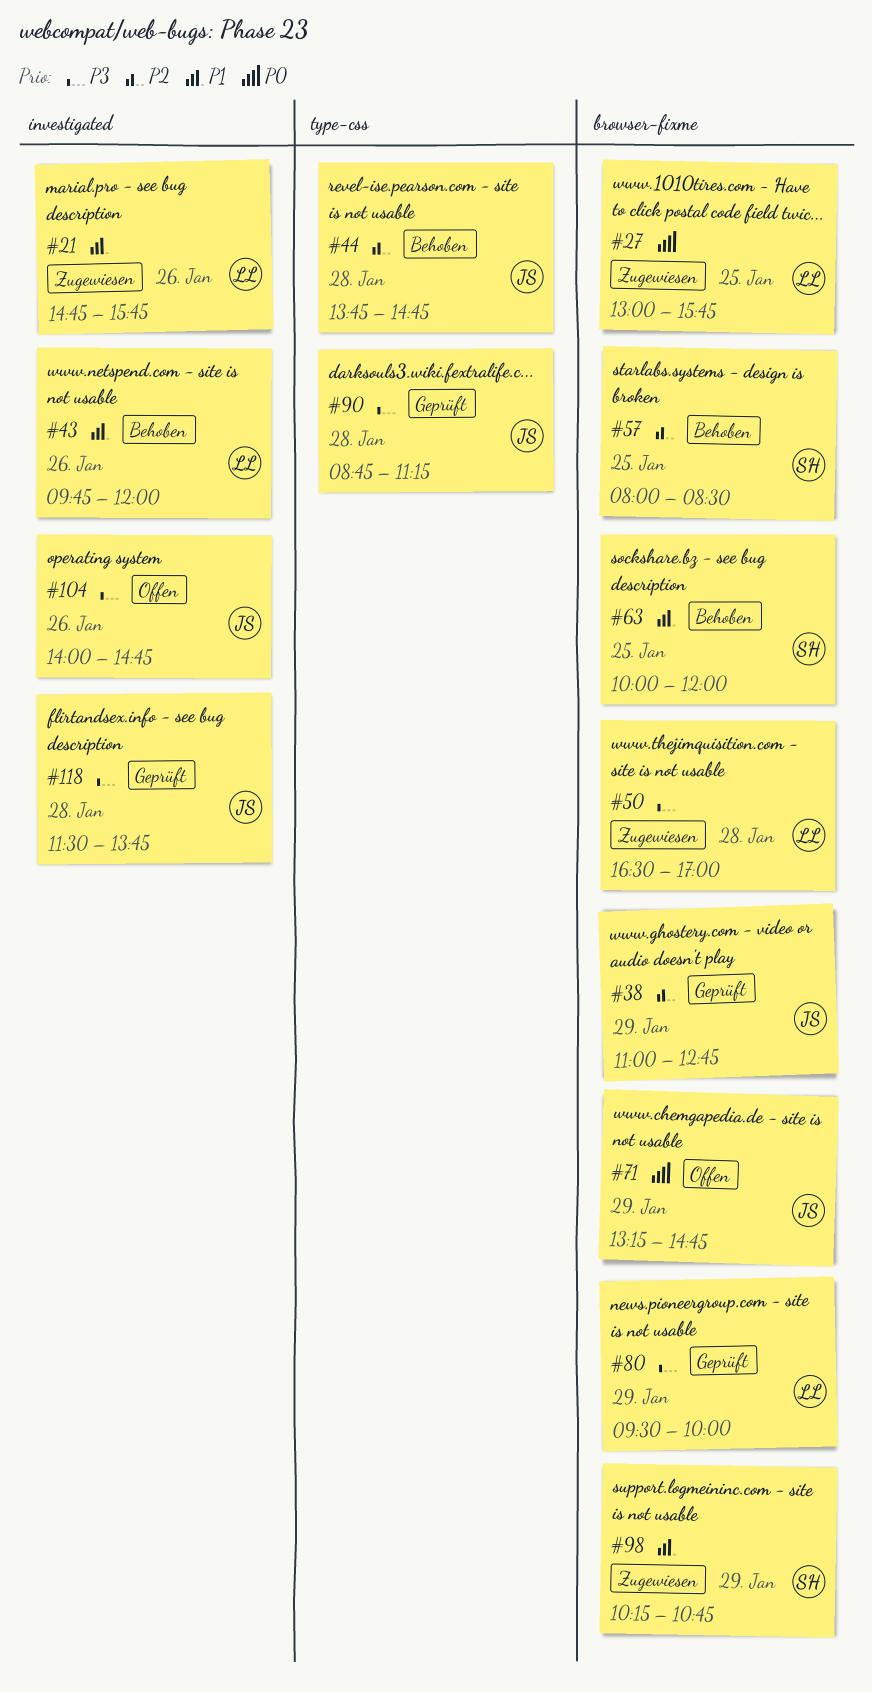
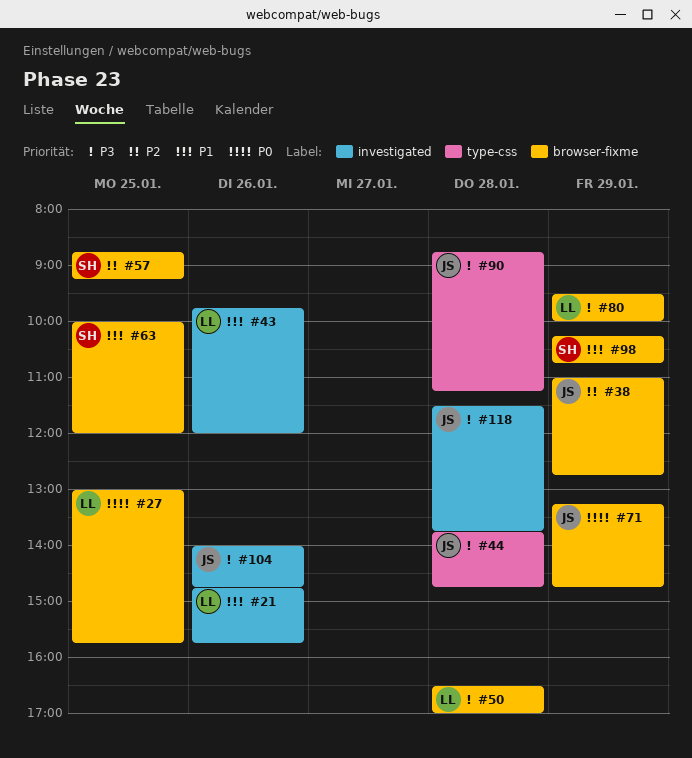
#44, priority: P2 -> P3
#57, begins: 08:00 -> 08:45
#57, ends: 08:30 -> 09:15

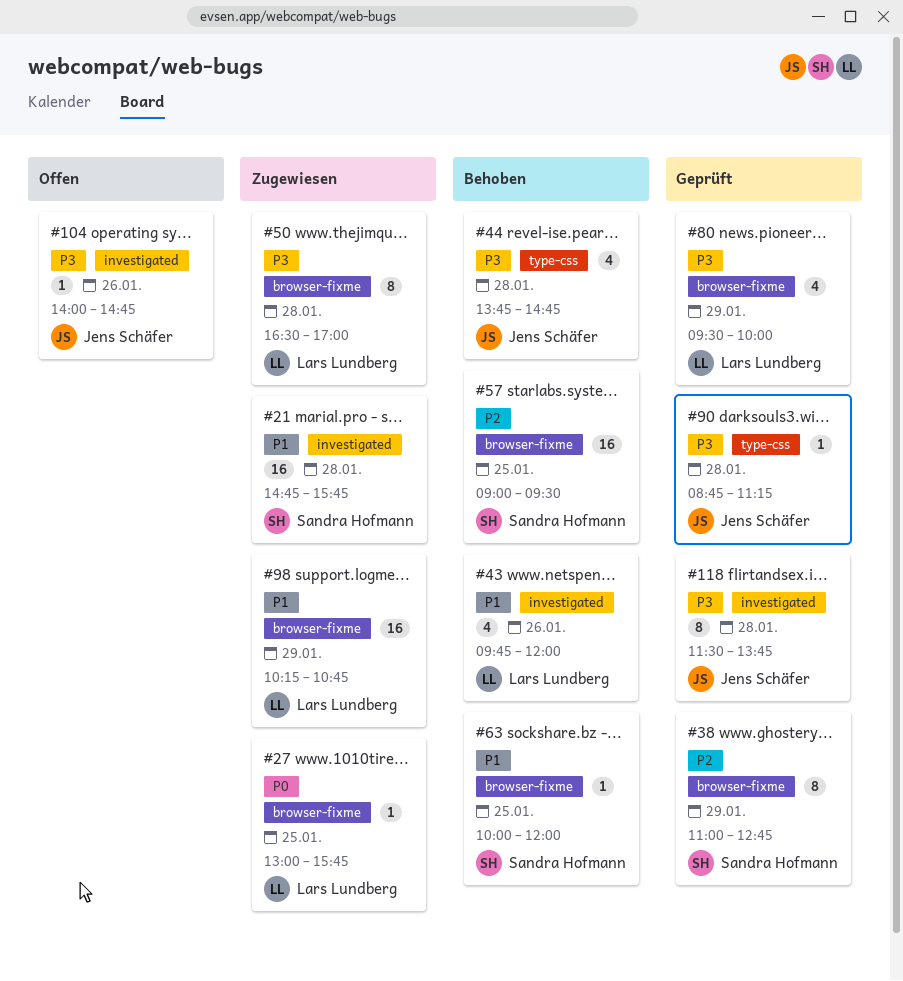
#21, owner: Lars Lundberg -> Sandra Hofmann
#21, day: Jan 26 -> Jan 28
#38, owner: Jens Schäfer -> Sandra Hofmann
#57, begins: 08:45 -> 09:00
#57, ends: 09:15 -> 09:30
#71: present -> none
#98, owner: Sandra Hofmann -> Lars Lundberg

